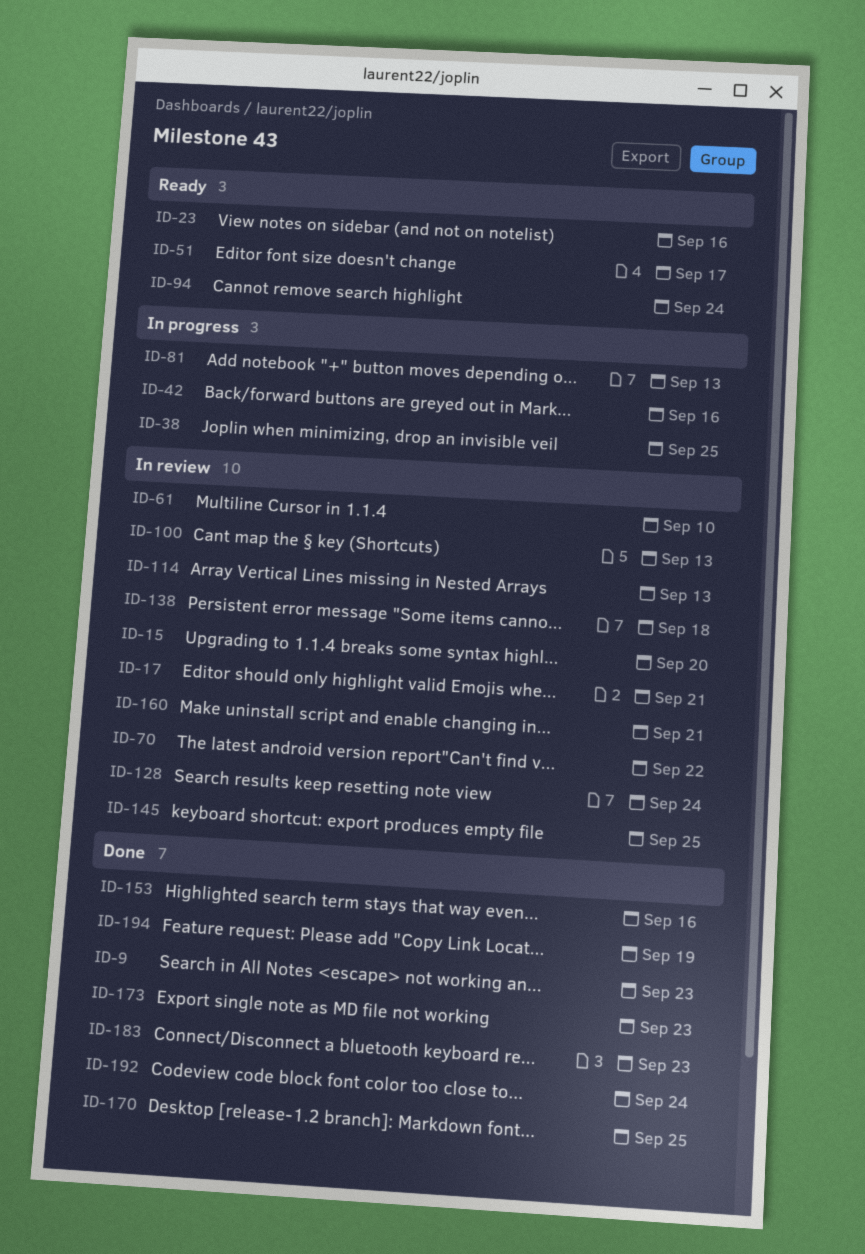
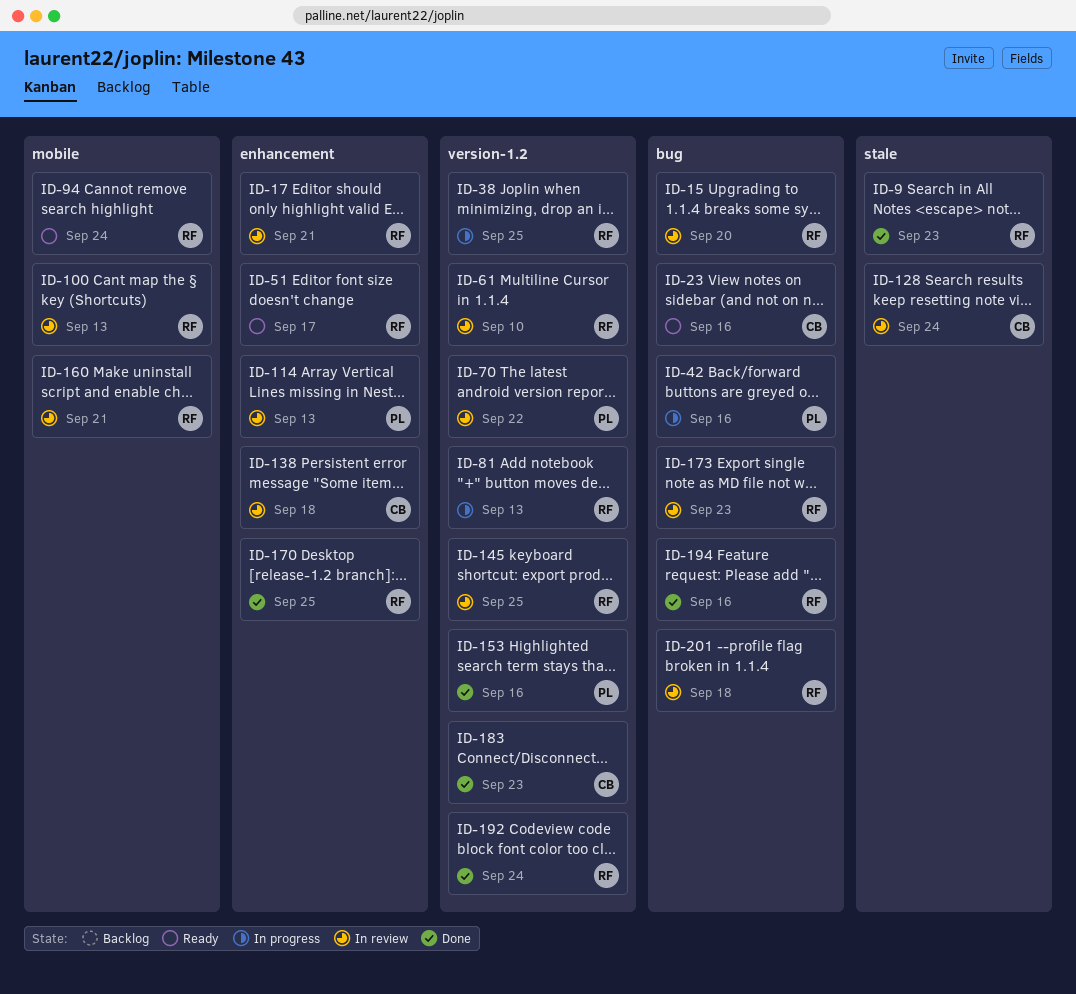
ID-173, status: Done -> In review
ID-194, due: Sep 19 -> Sep 16
ID-201: none -> present

